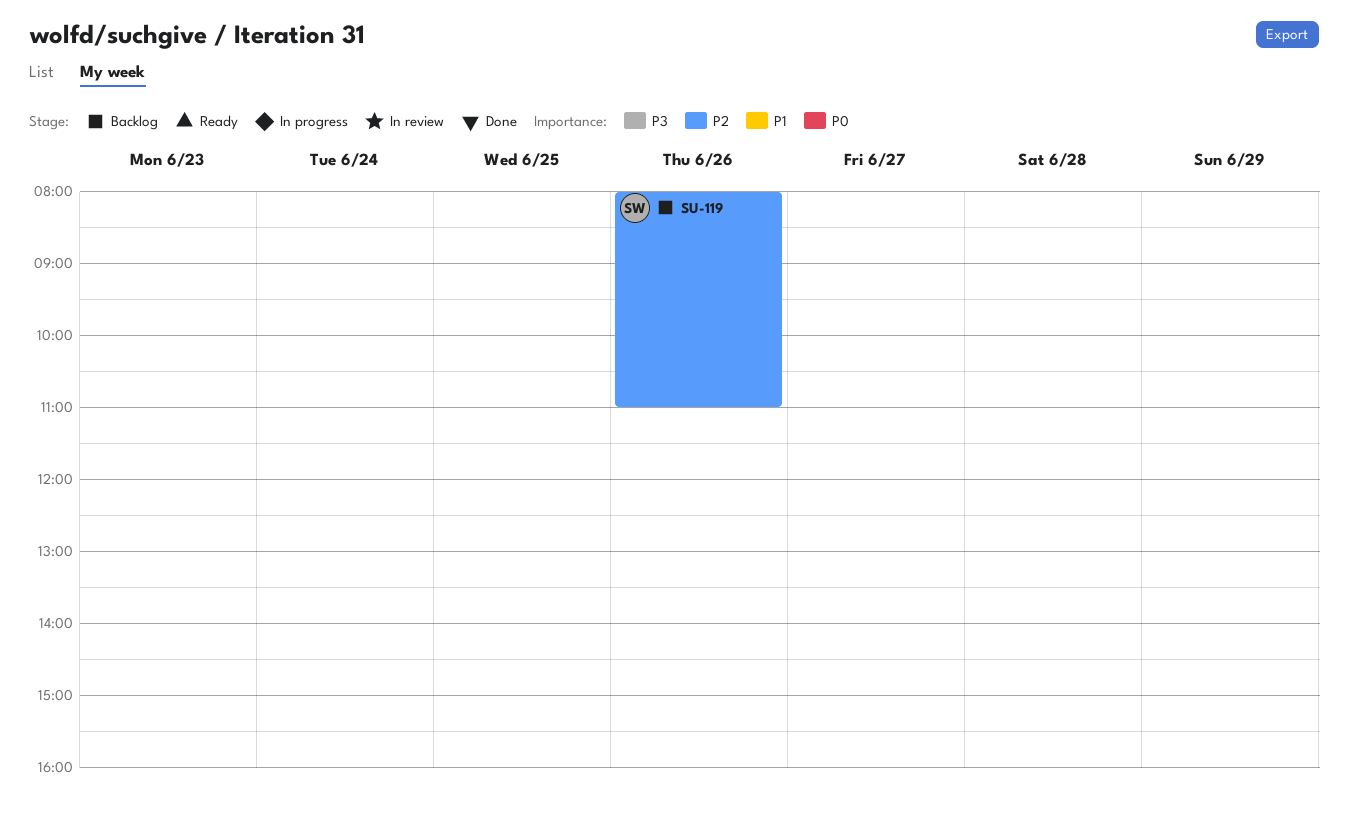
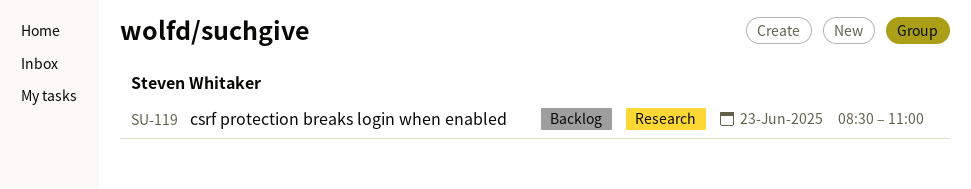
SU-119, day: Jun 26 -> Jun 23
SU-119, begins: 08:00 -> 08:30

